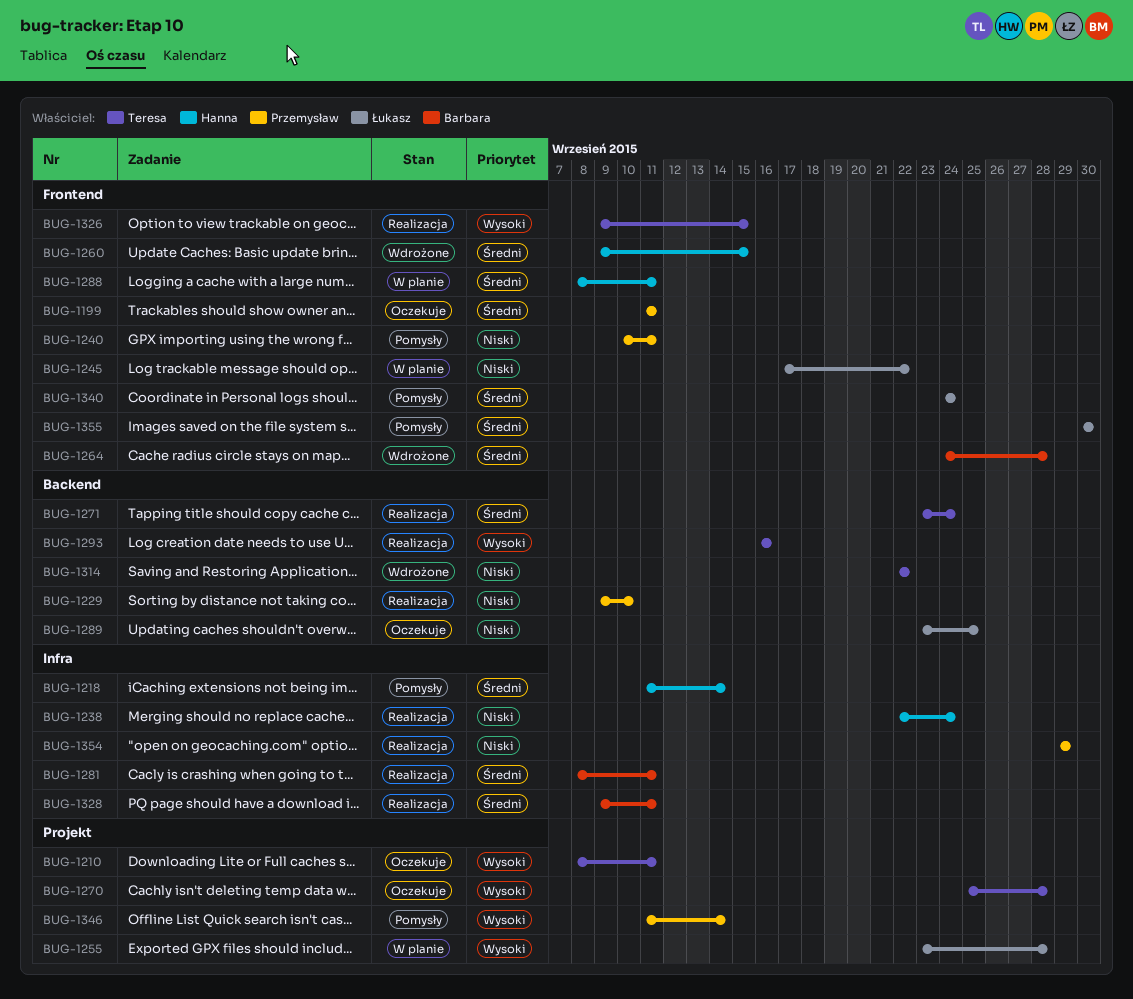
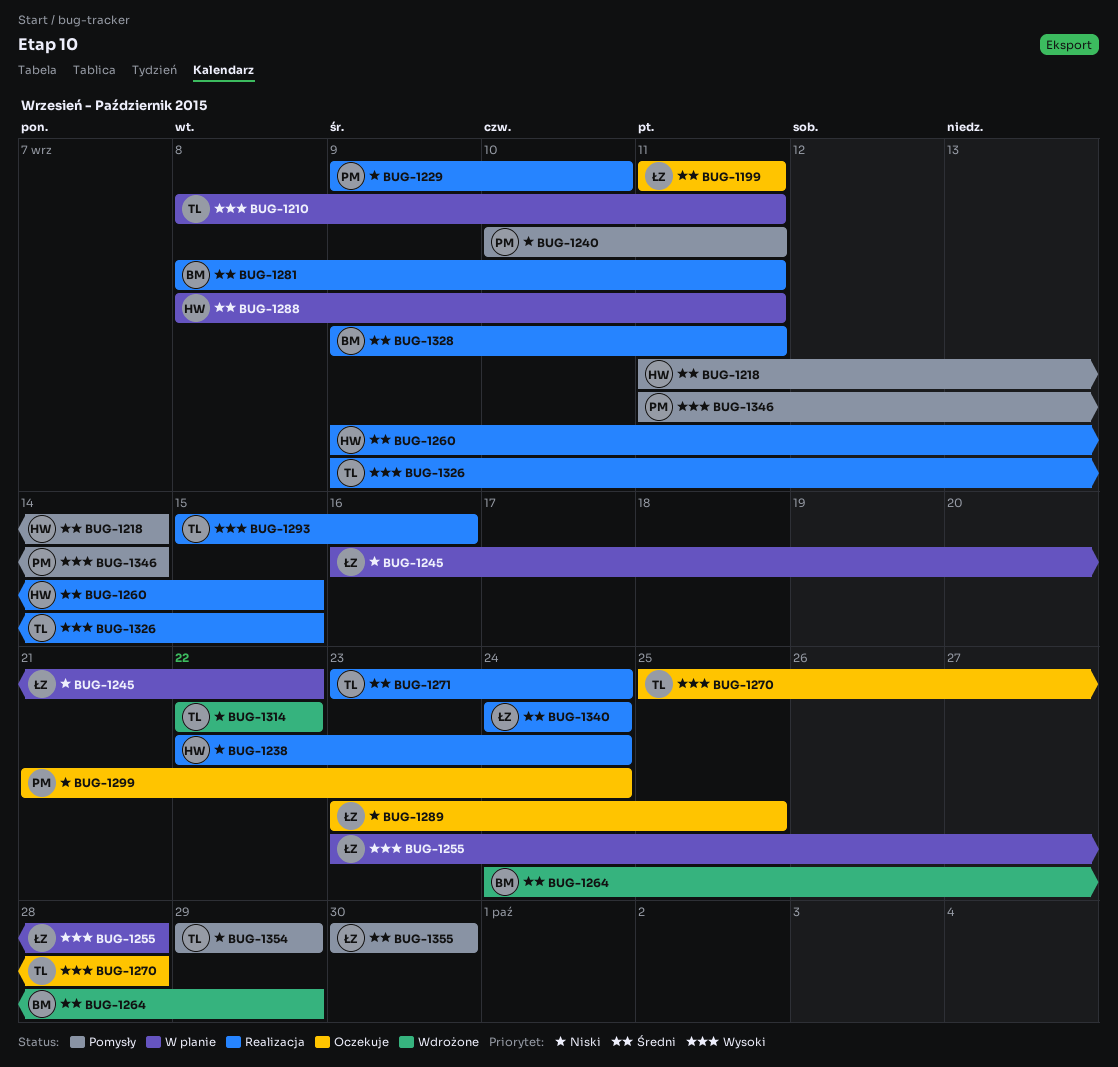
BUG-1199, owner: Przemysław -> Łukasz
BUG-1210, status: Oczekuje -> W planie
BUG-1245, start: Sep 17 -> Sep 16
BUG-1260, status: Wdrożone -> Realizacja
BUG-1264, due: Sep 28 -> Sep 29
BUG-1293, start: Sep 16 -> Sep 15
BUG-1299: none -> present
BUG-1340, status: Pomysły -> Realizacja
BUG-1354, status: Realizacja -> Pomysły
BUG-1354, owner: Przemysław -> Teresa

